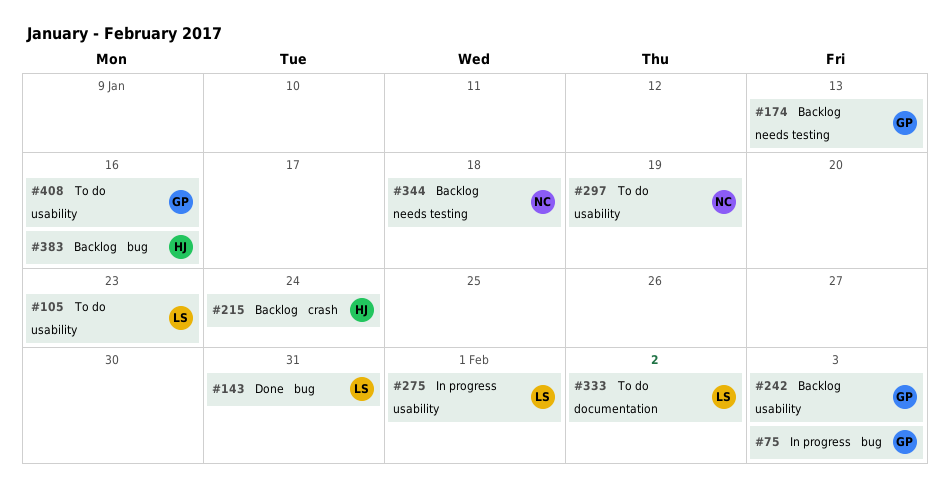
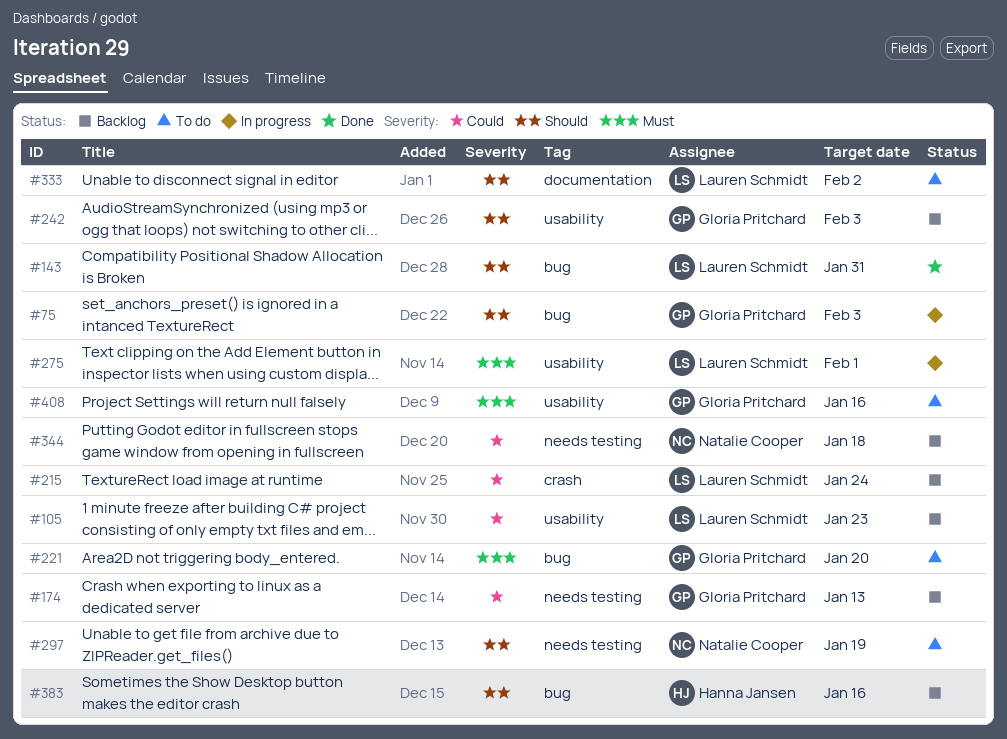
#105, status: To do -> Backlog
#215, owner: Hanna Jansen -> Lauren Schmidt
#221: none -> present
#297, label: usability -> needs testing

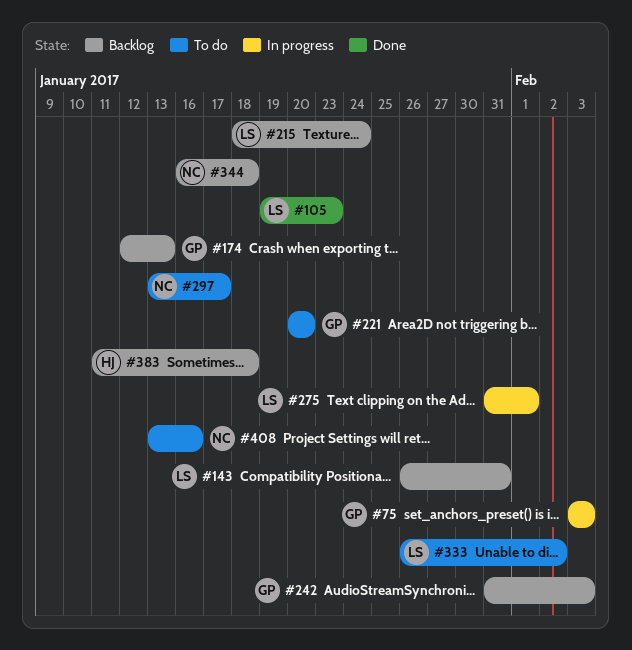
#105, status: Backlog -> Done
#143, status: Done -> Backlog
#297, due: Jan 19 -> Jan 17
#383, due: Jan 16 -> Jan 18
#408, owner: Gloria Pritchard -> Natalie Cooper

